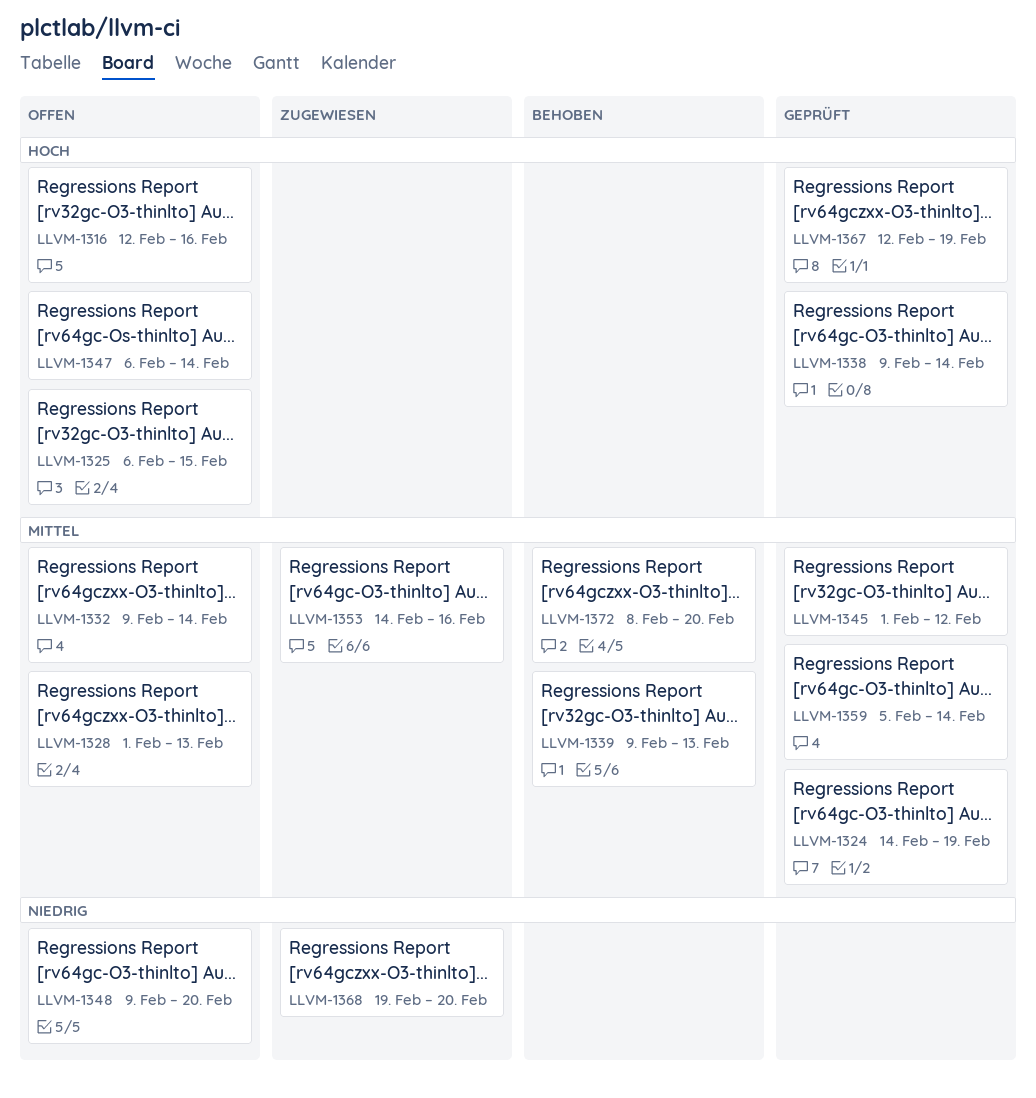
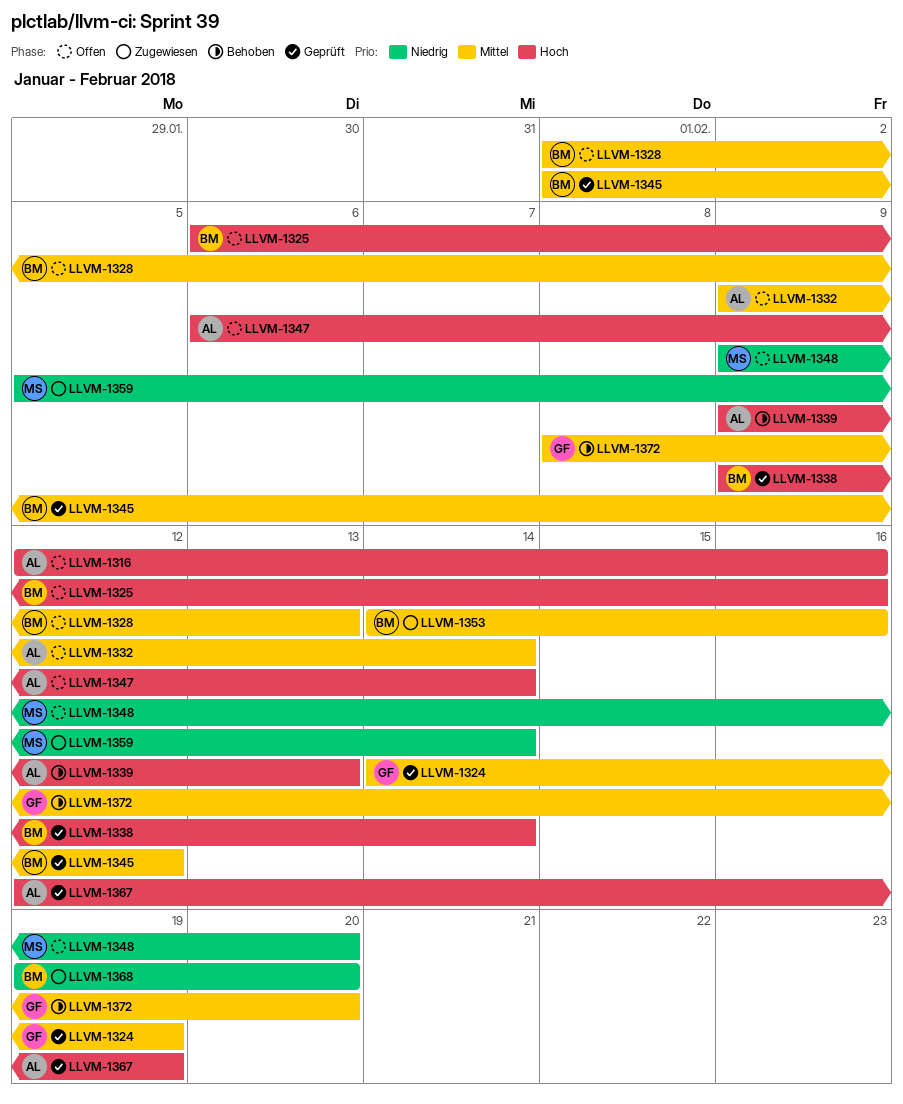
LLVM-1325, due: Feb 15 -> Feb 16
LLVM-1339, priority: Mittel -> Hoch
LLVM-1359, status: Geprüft -> Zugewiesen
LLVM-1359, priority: Mittel -> Niedrig

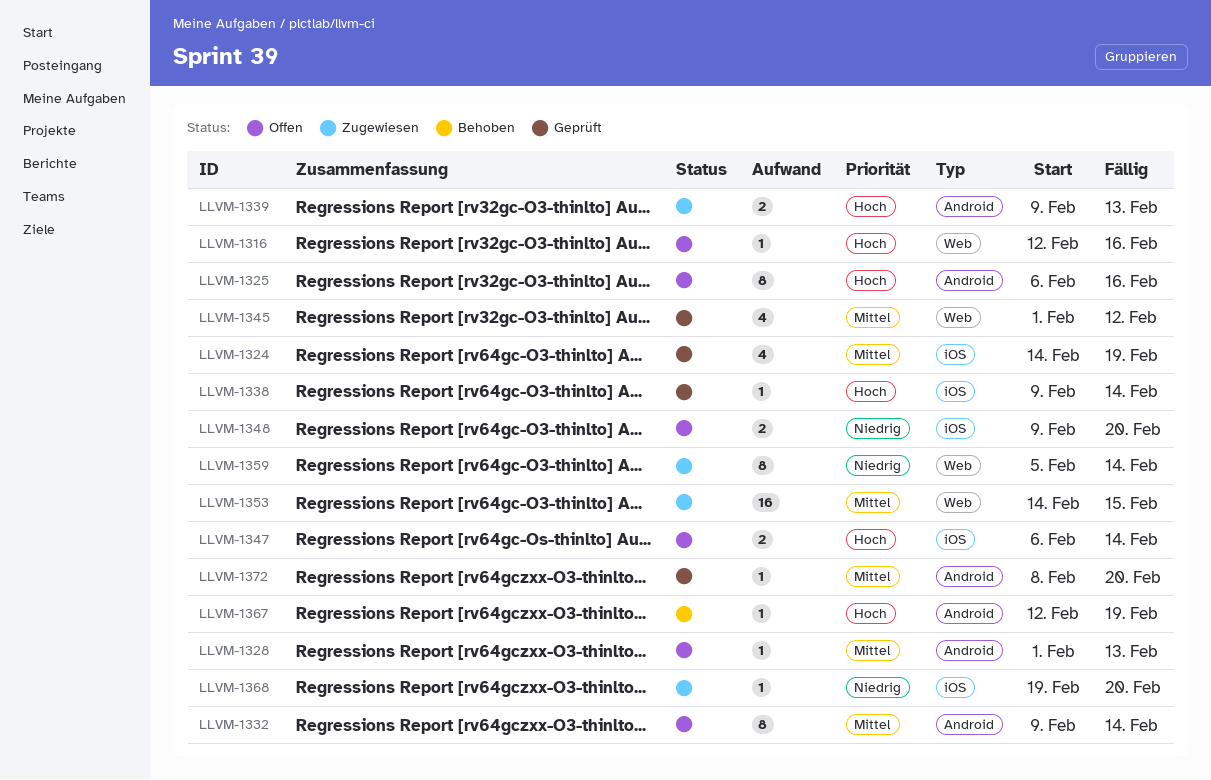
LLVM-1339, status: Behoben -> Zugewiesen
LLVM-1353, due: Feb 16 -> Feb 15
LLVM-1367, status: Geprüft -> Behoben
LLVM-1372, status: Behoben -> Geprüft

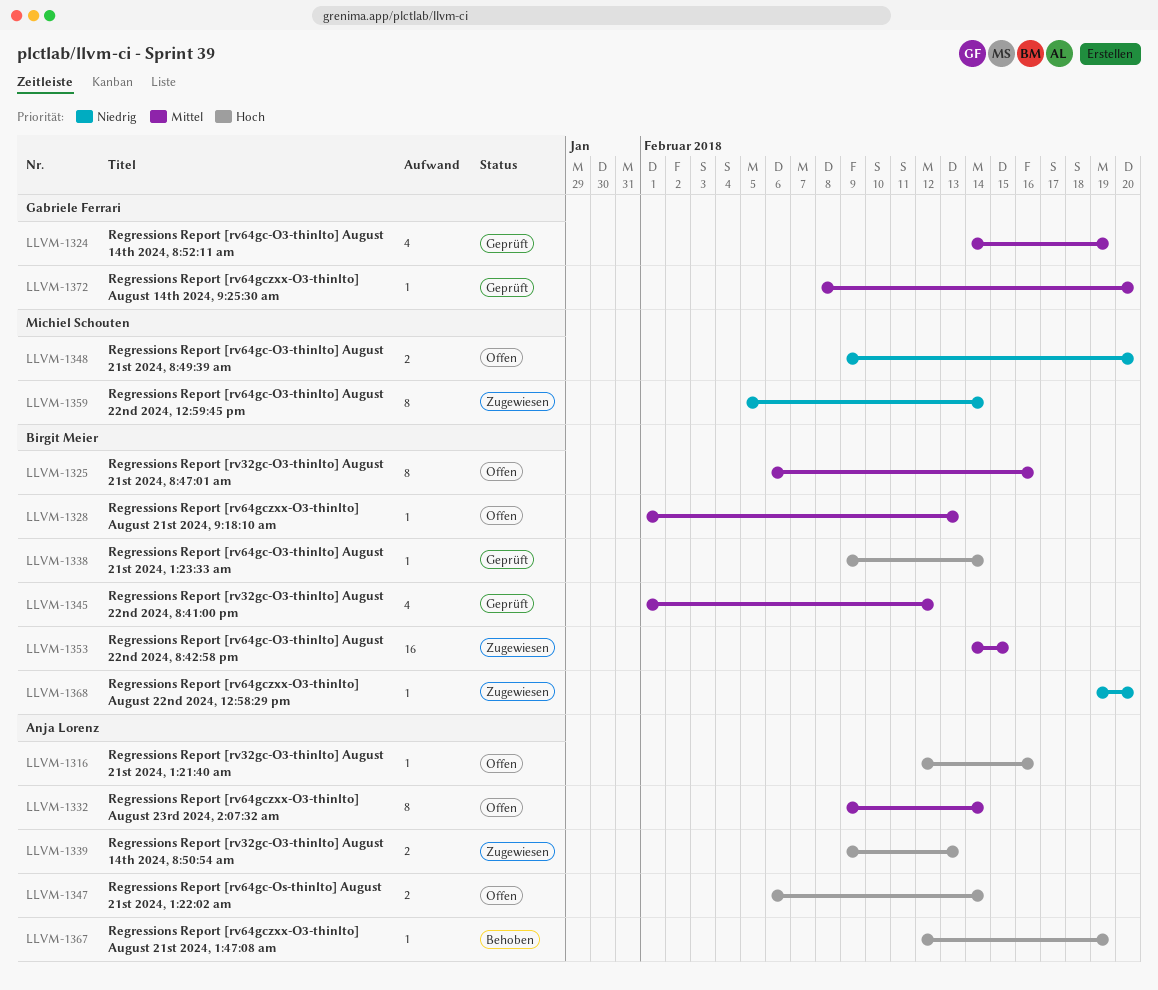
LLVM-1325, priority: Hoch -> Mittel

